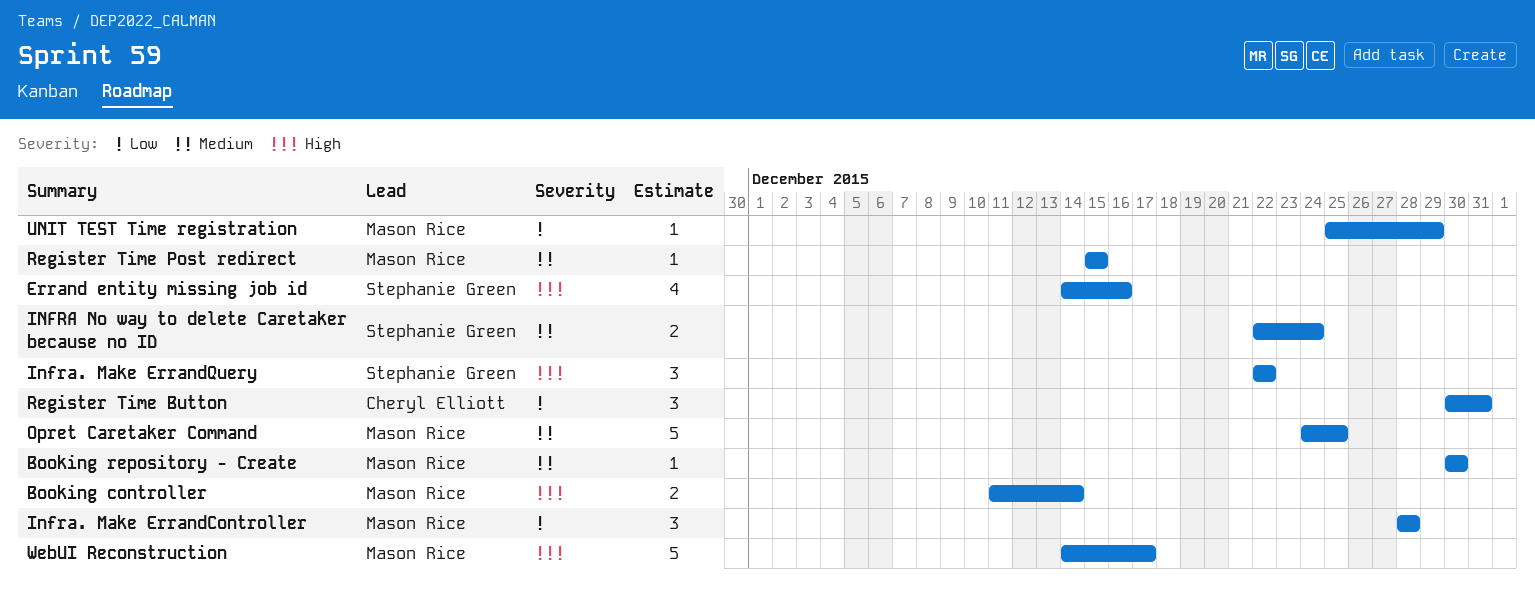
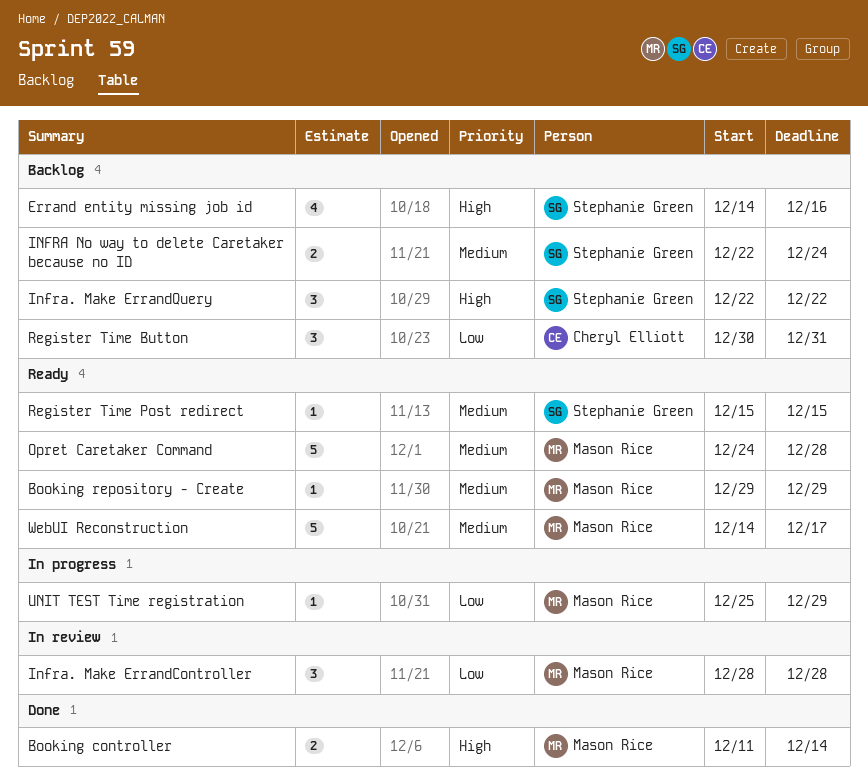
Booking repository - Create, start: Dec 30 -> Dec 29
Booking repository - Create, due: Dec 30 -> Dec 29
Opret Caretaker Command, due: Dec 25 -> Dec 28
Register Time Post redirect, owner: Mason Rice -> Stephanie Green
WebUI Reconstruction, priority: High -> Medium

